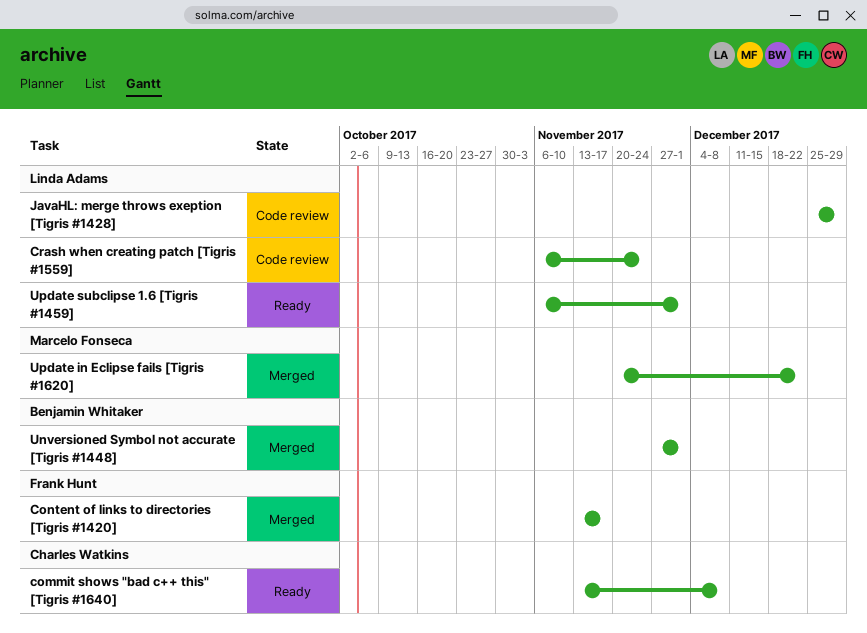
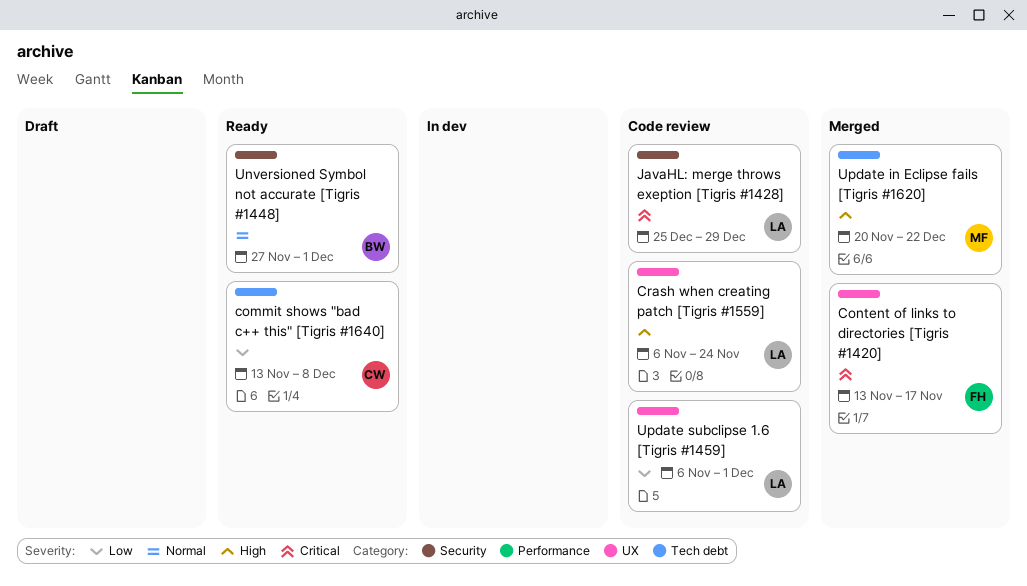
Unversioned Symbol not accurate [Tigris #1448], status: Merged -> Ready
Update subclipse 1.6 [Tigris #1459], status: Ready -> Code review

